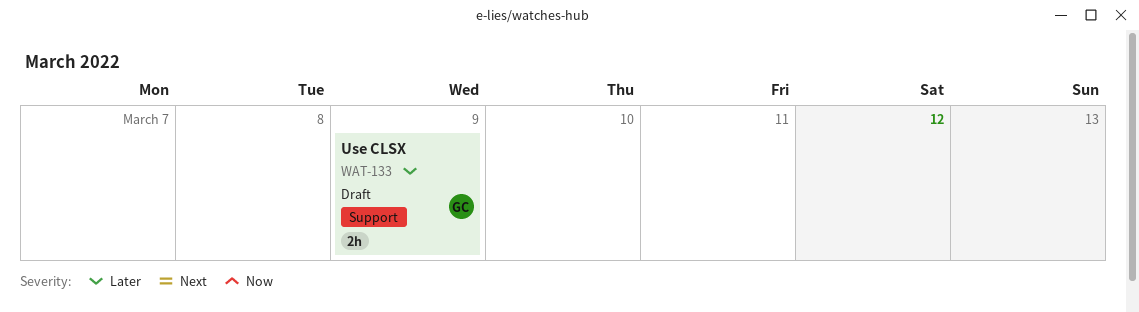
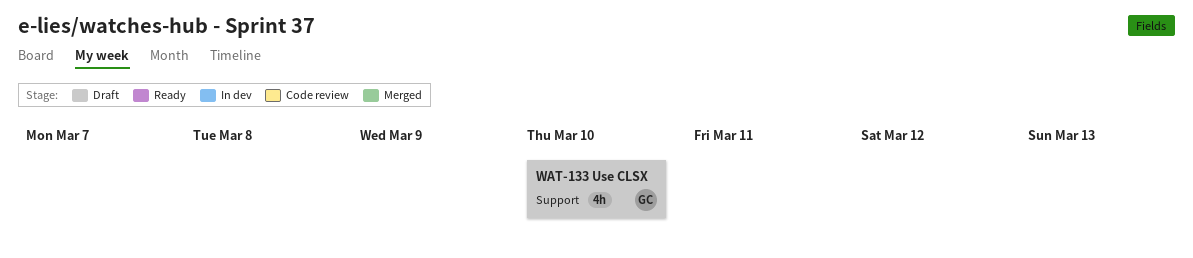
WAT-133, estimate: 2h -> 4h
WAT-133, due: Mar 9 -> Mar 10

